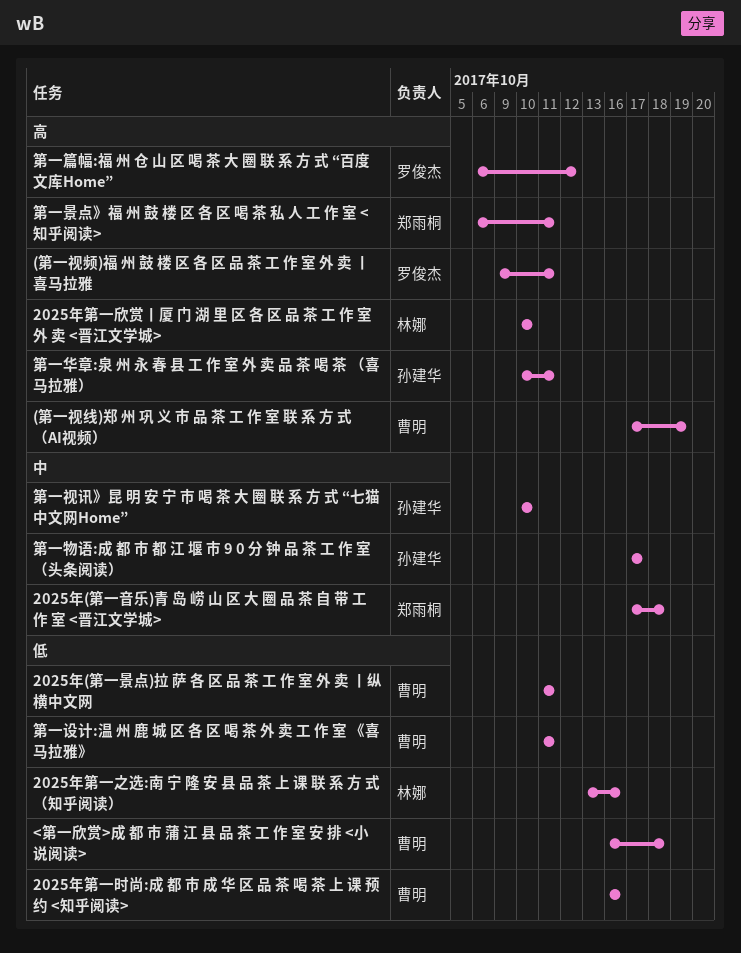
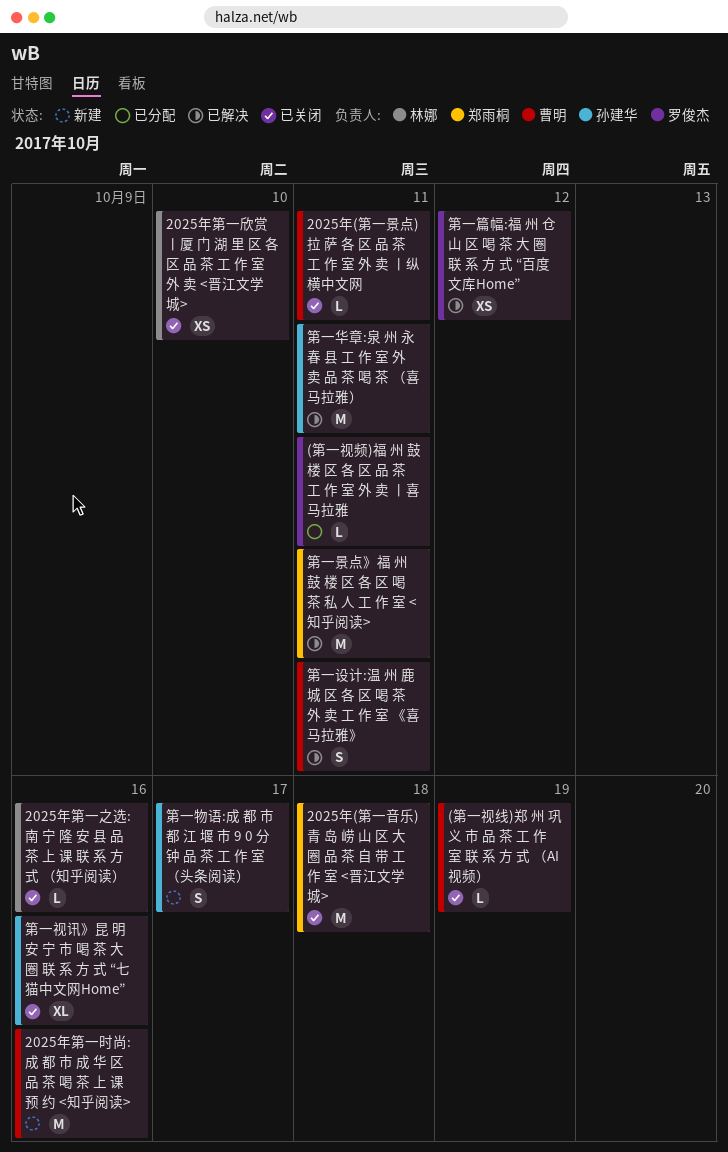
<第一欣赏>成 都 市 蒲 江 县 品 茶 工 作 室 安 排 <小说阅读>: present -> none
第一视讯》昆 明 安 宁 市 喝 茶 大 圈 联 系 方 式 “七猫中文网Home”, due: Oct 10 -> Oct 16

